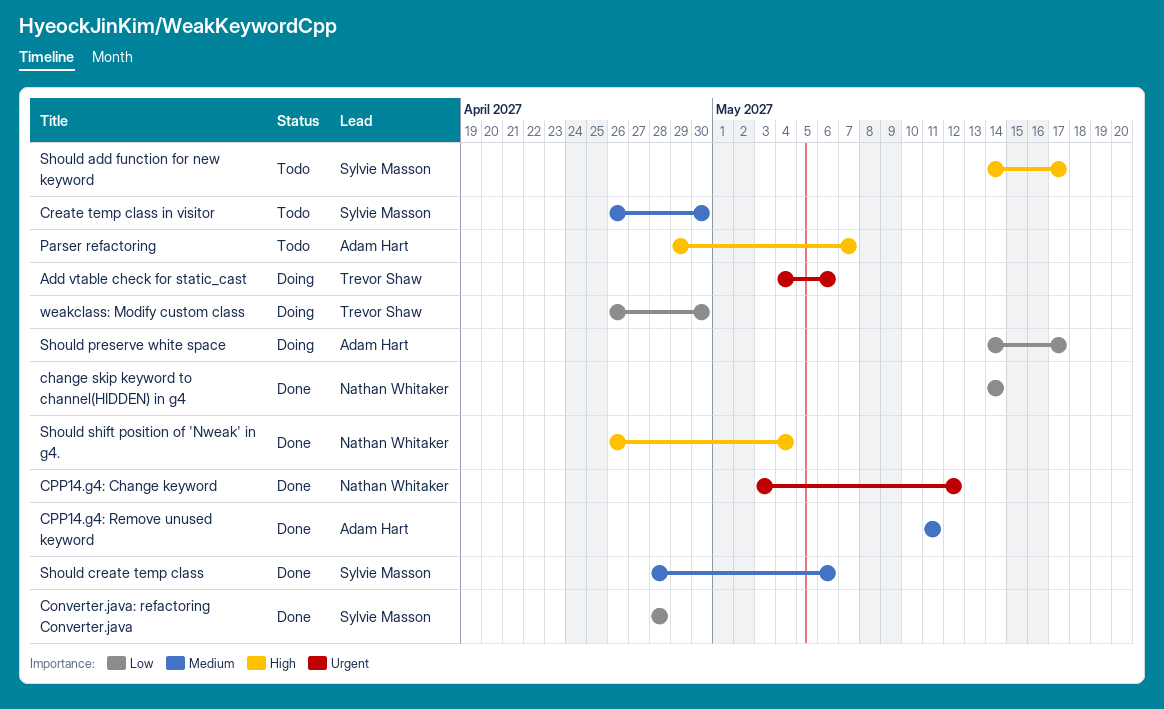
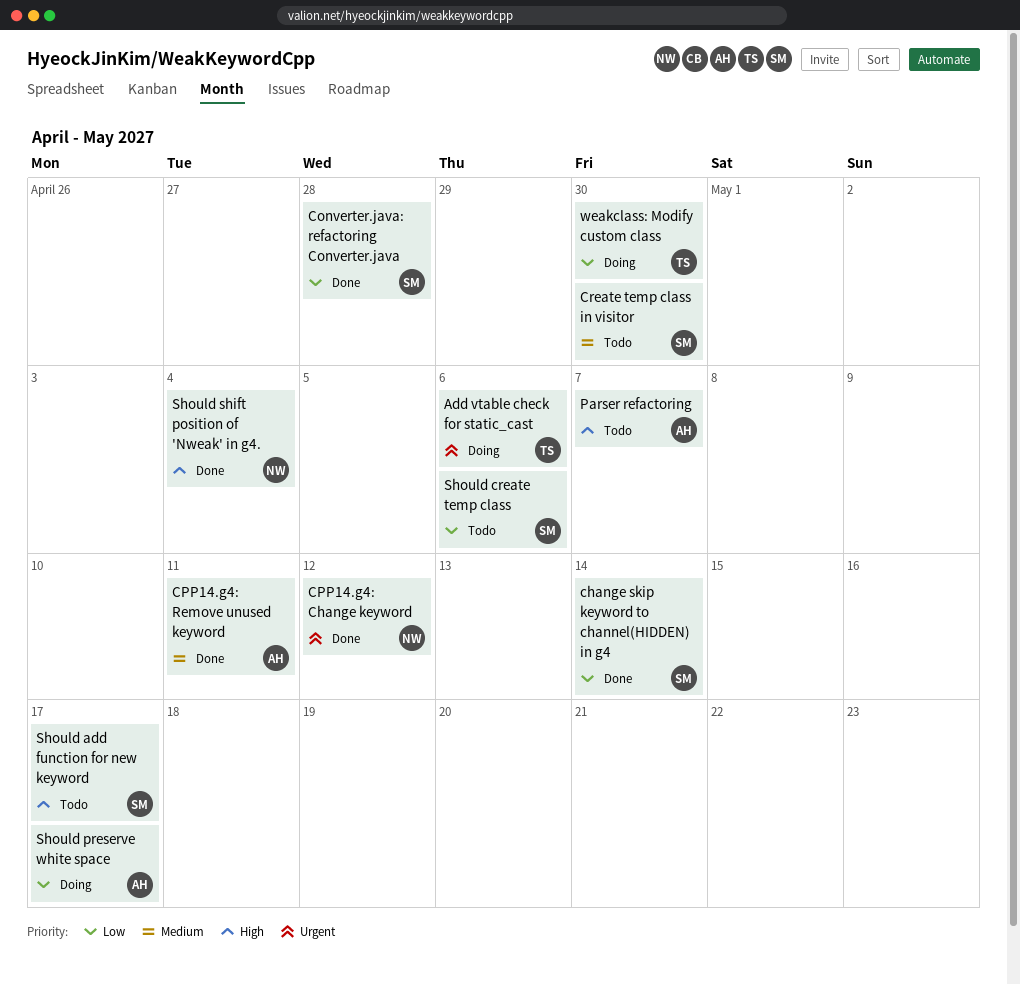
change skip keyword to channel(HIDDEN) in g4, owner: Nathan Whitaker -> Sylvie Masson
Should create temp class, status: Done -> Todo
Should create temp class, priority: Medium -> Low

